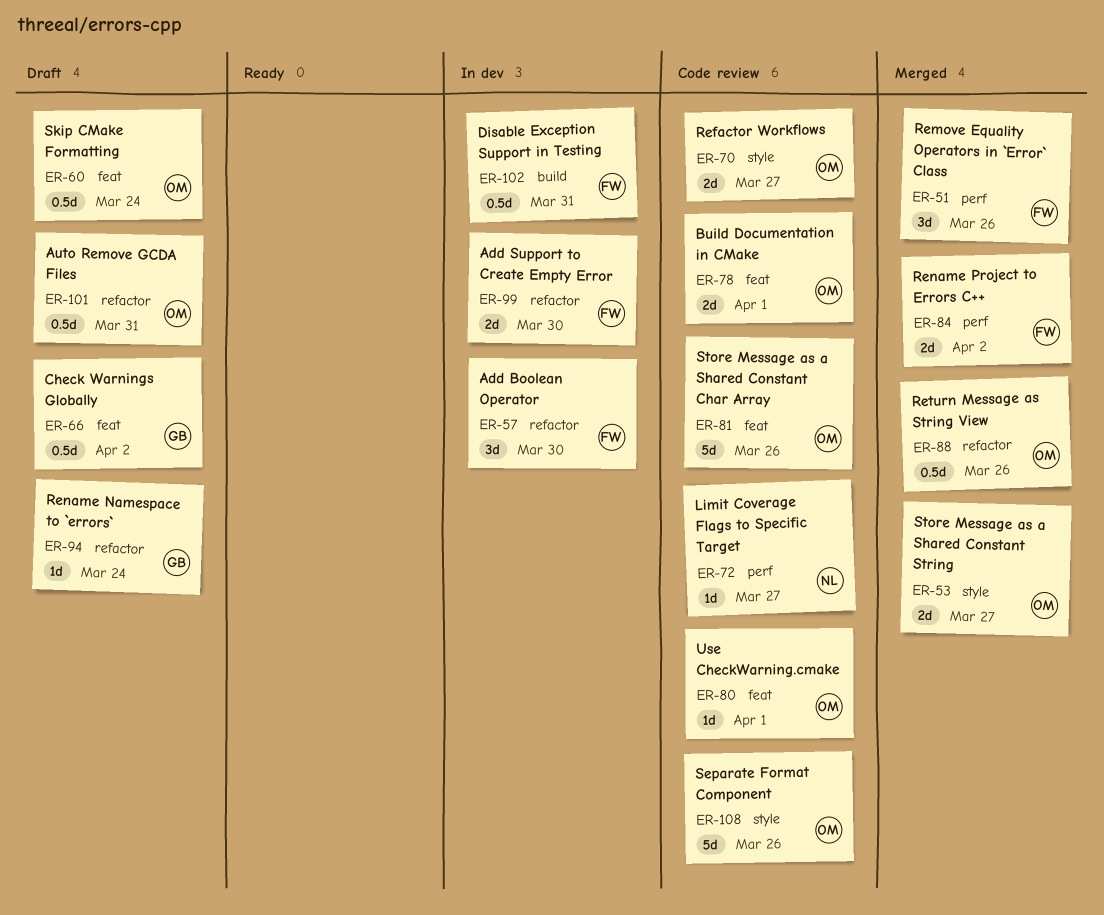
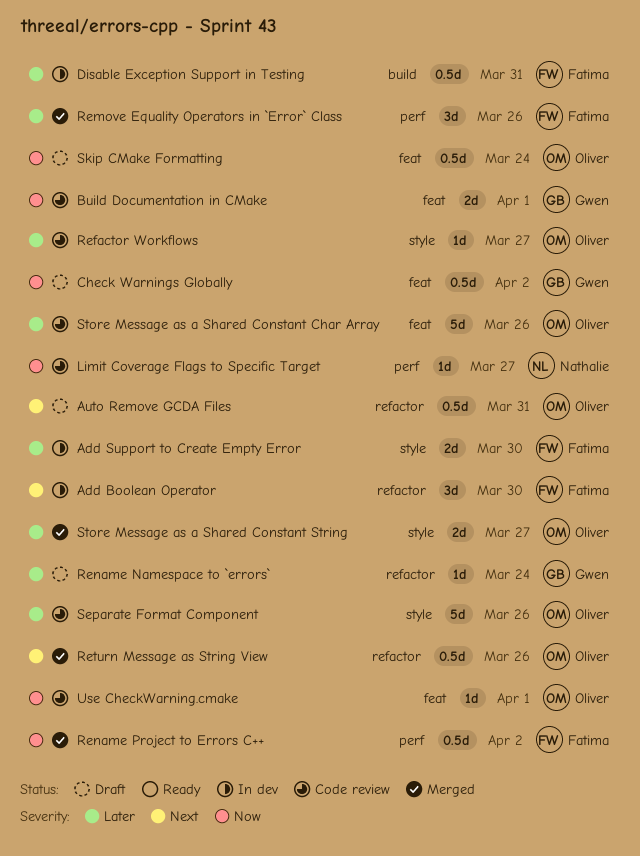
Add Support to Create Empty Error, label: refactor -> style
Build Documentation in CMake, owner: Oliver -> Gwen
Refactor Workflows, estimate: 2d -> 1d
Rename Project to Errors C++, estimate: 2d -> 0.5d

